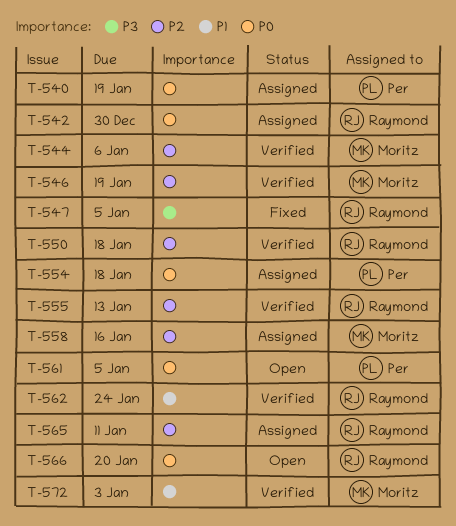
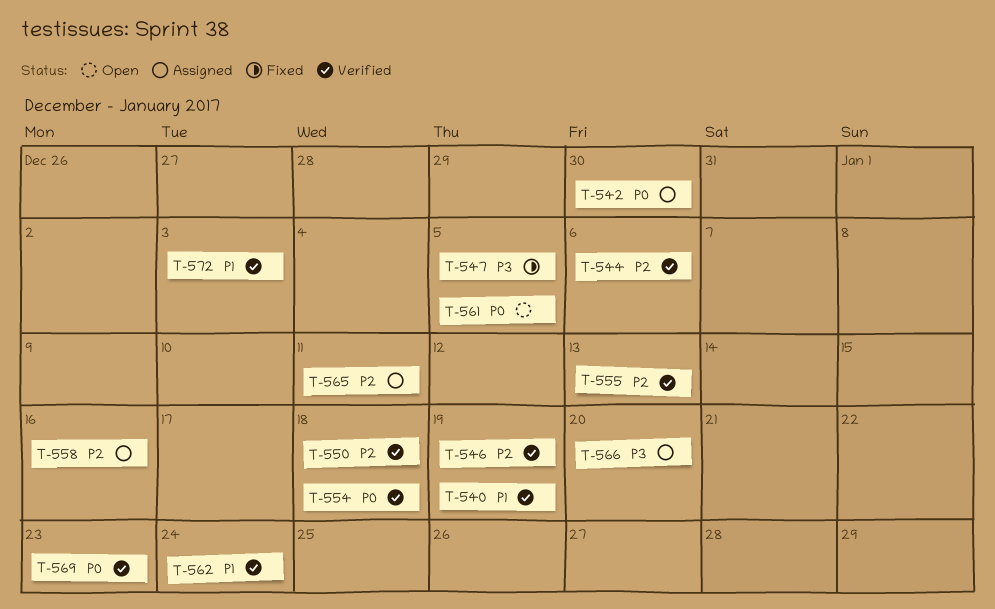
T-540, status: Assigned -> Verified
T-540, priority: P0 -> P1
T-554, status: Assigned -> Verified
T-566, status: Open -> Assigned
T-566, priority: P0 -> P3
T-569: none -> present

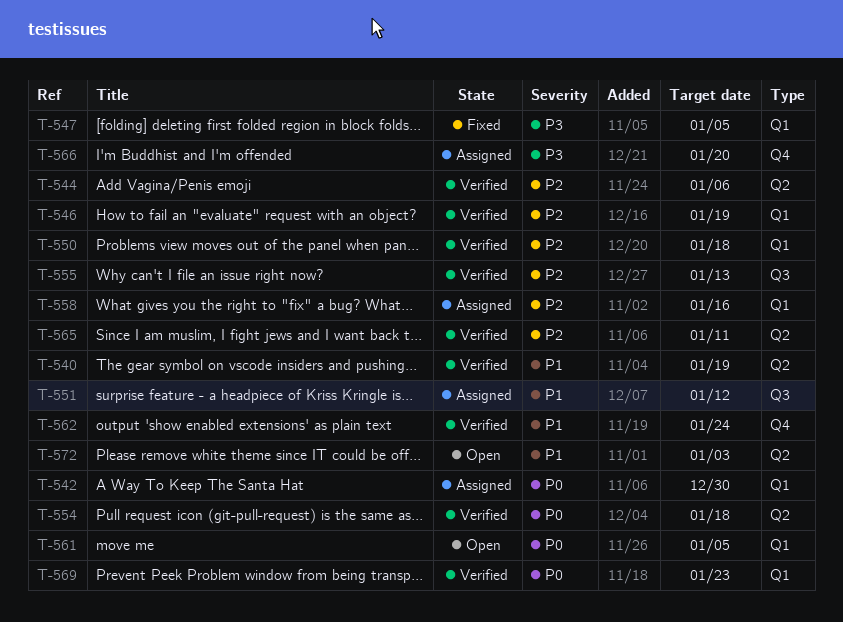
T-551: none -> present
T-565, status: Assigned -> Verified
T-572, status: Verified -> Open

